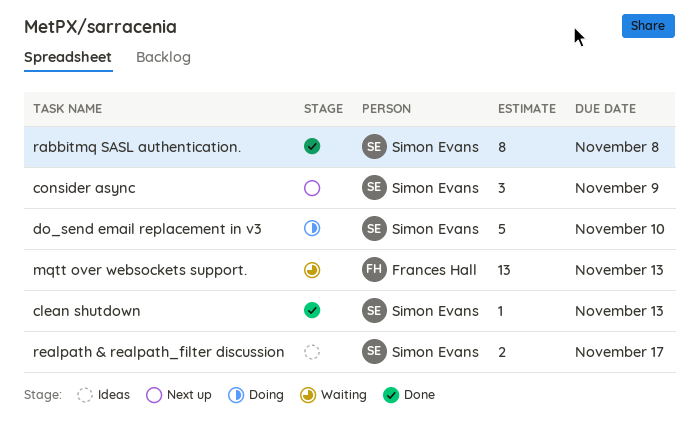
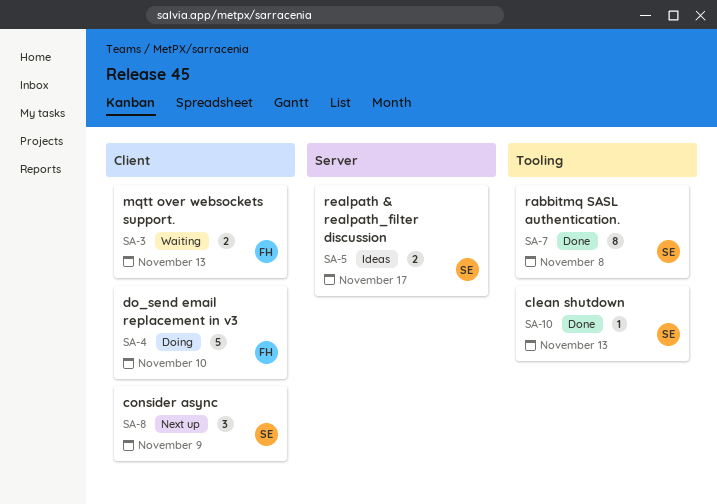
do_send email replacement in v3, owner: Simon Evans -> Frances Hall
mqtt over websockets support., estimate: 13 -> 2

